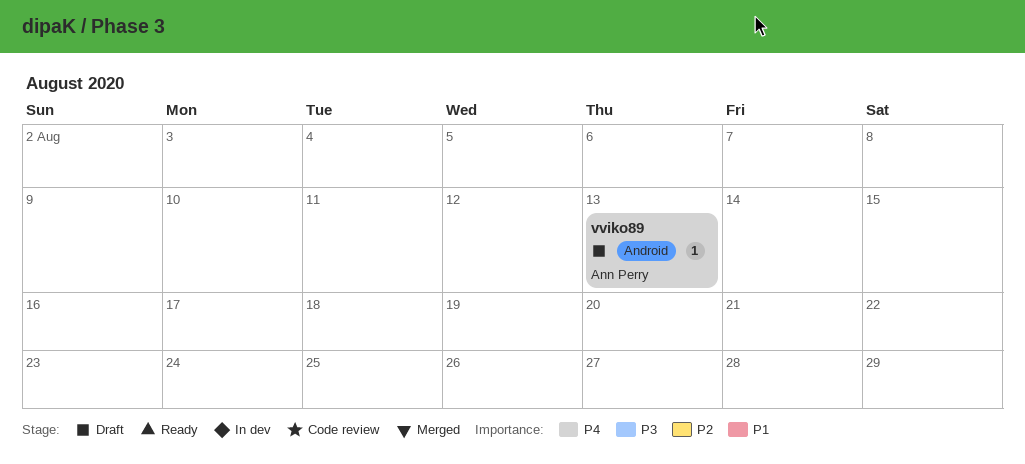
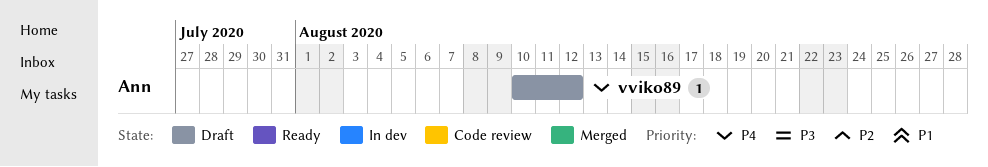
vviko89, due: Aug 13 -> Aug 12

